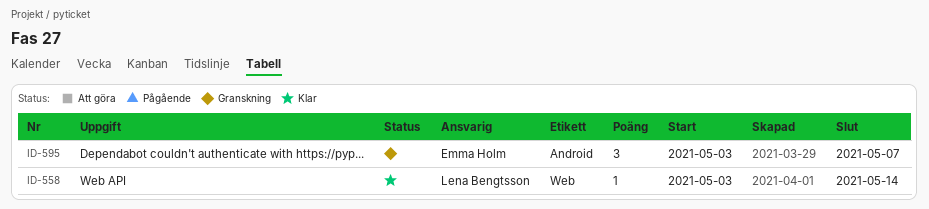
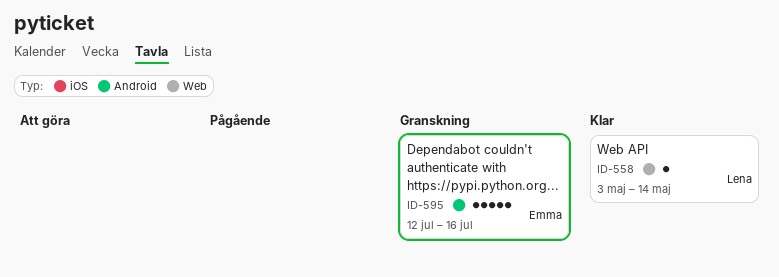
ID-595, estimate: 3 -> 5
ID-595, start: May 3 -> Jul 12
ID-595, due: May 7 -> Jul 16

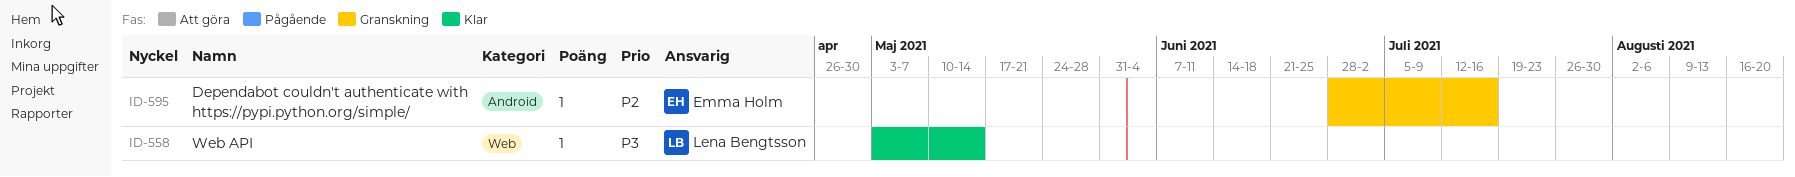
ID-595, estimate: 5 -> 1
ID-595, start: Jul 12 -> Jun 28

